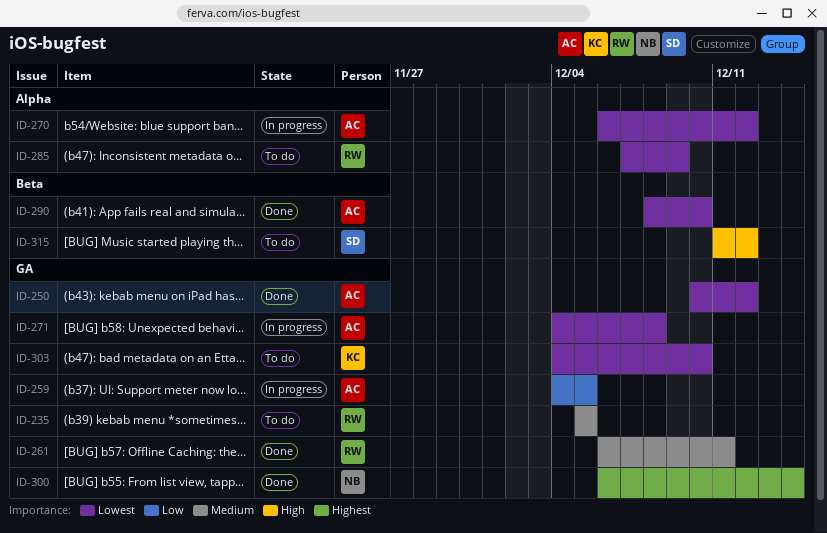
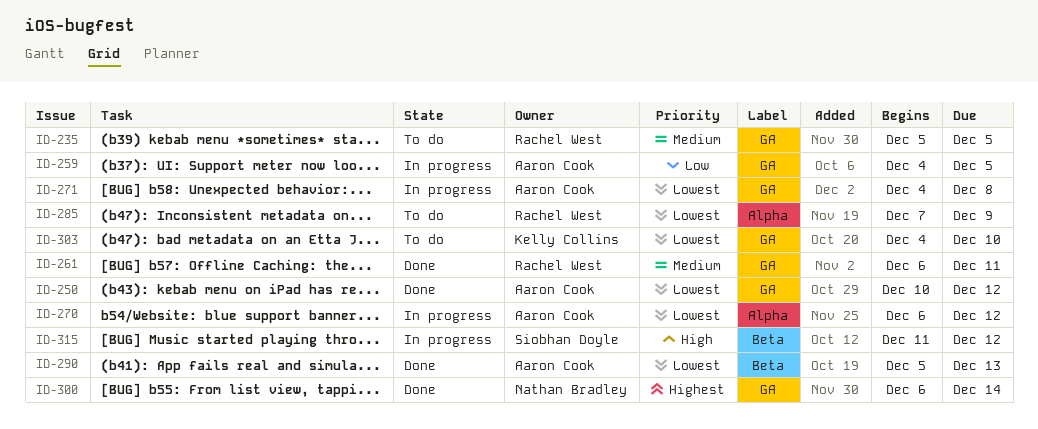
ID-290, start: Dec 8 -> Dec 5
ID-290, due: Dec 10 -> Dec 13
ID-315, status: To do -> In progress

